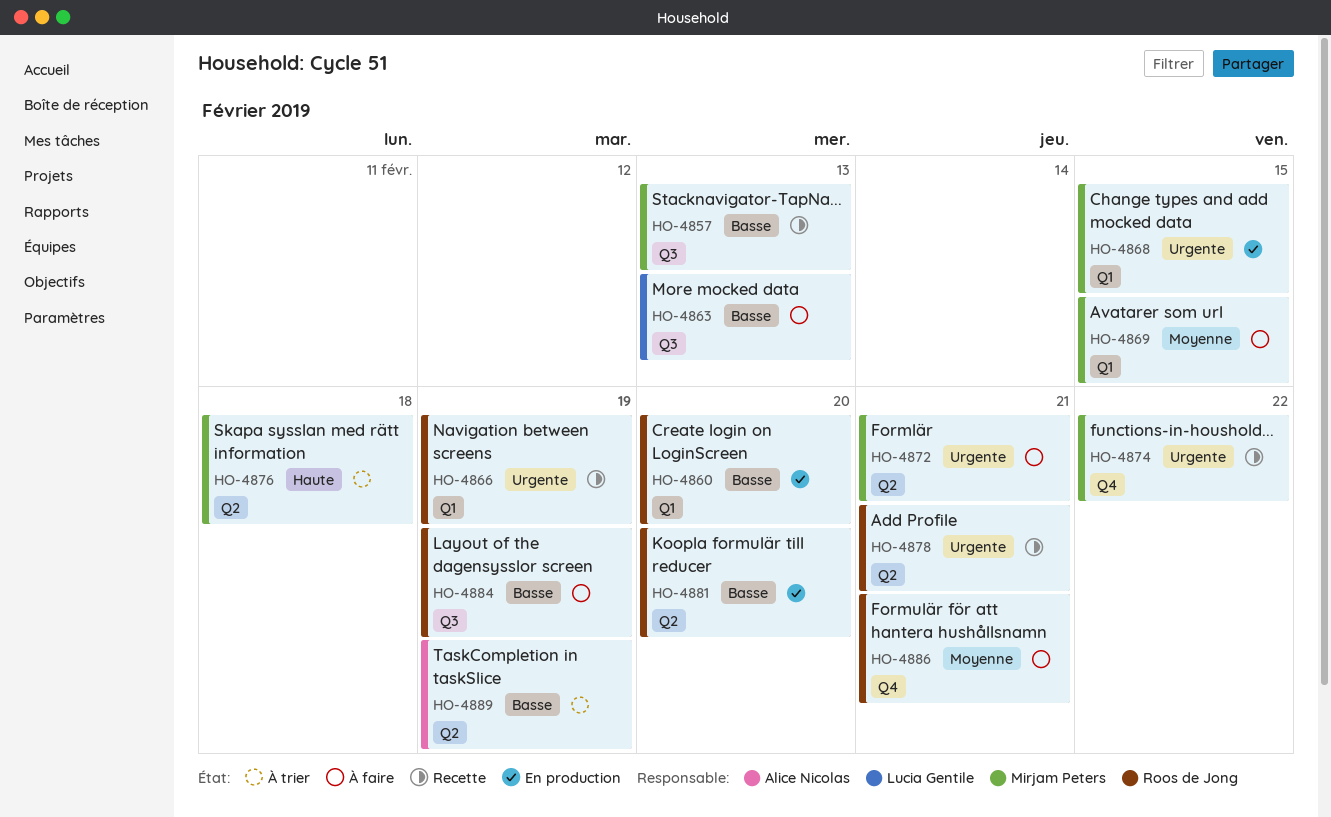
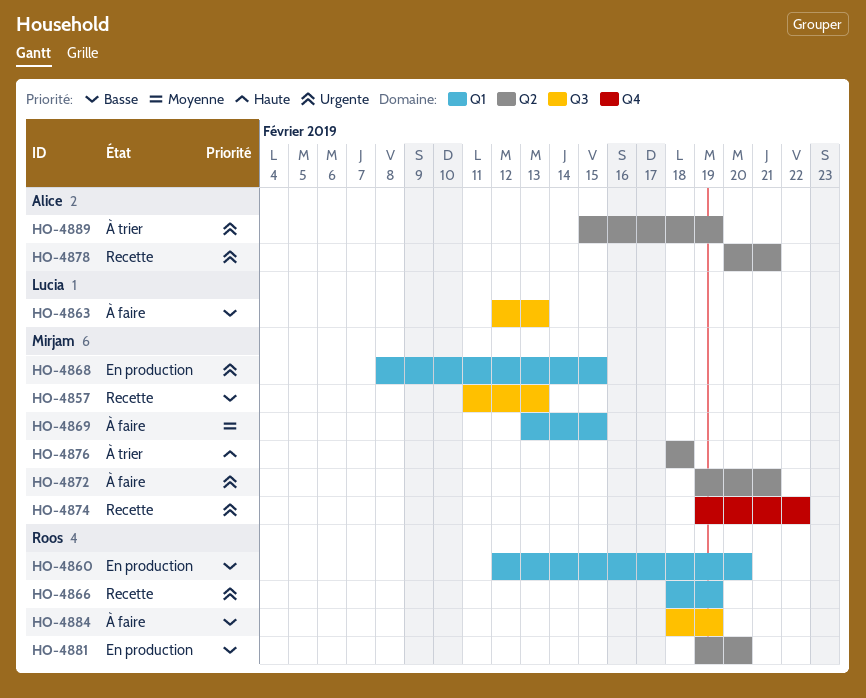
HO-4878, owner: Roos de Jong -> Alice Nicolas
HO-4886: present -> none
HO-4889, priority: Basse -> Urgente

